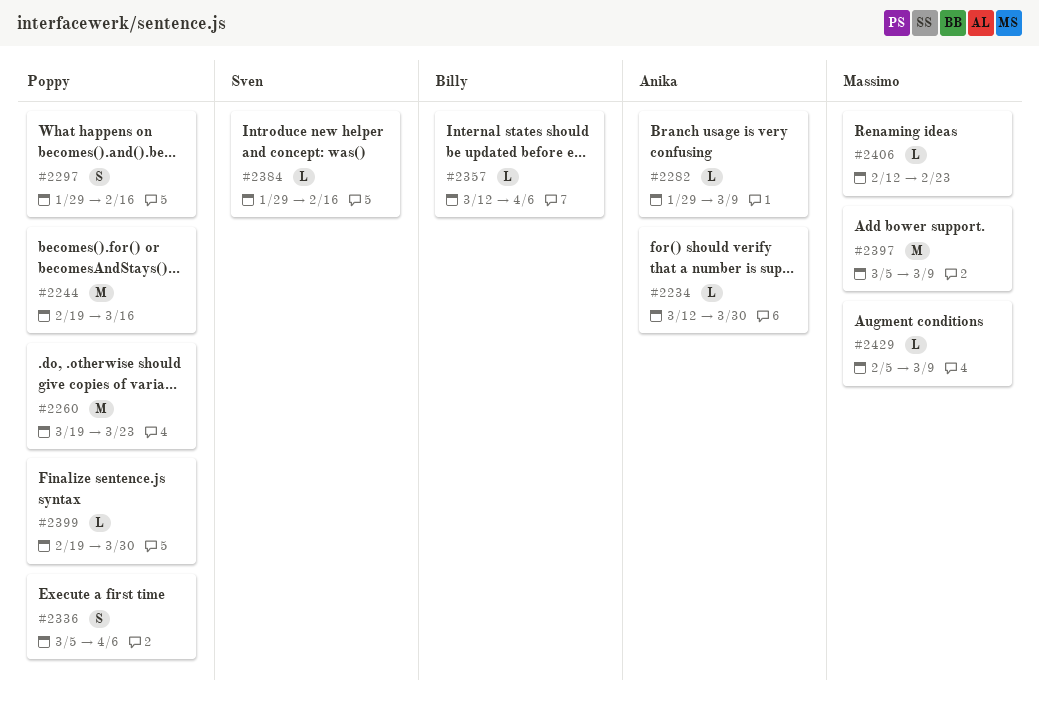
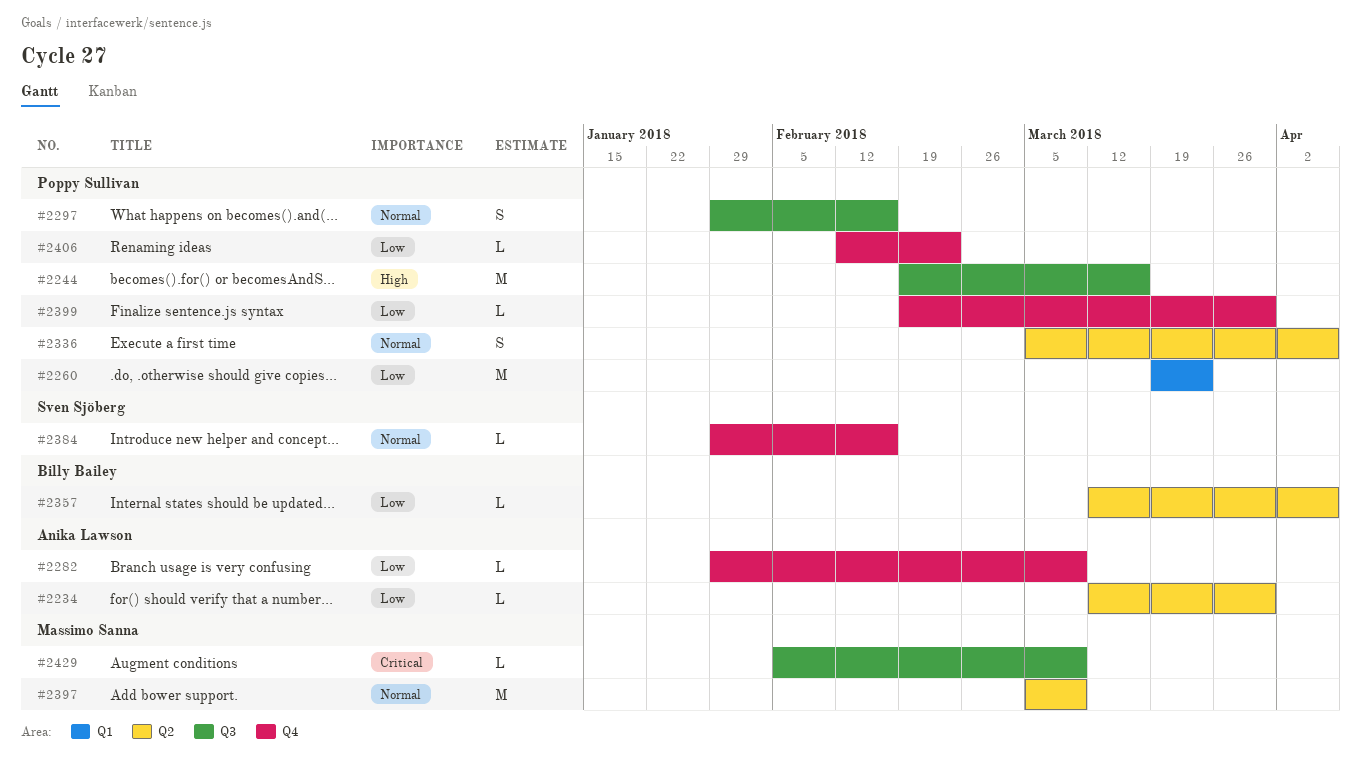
#2406, owner: Massimo Sanna -> Poppy Sullivan

